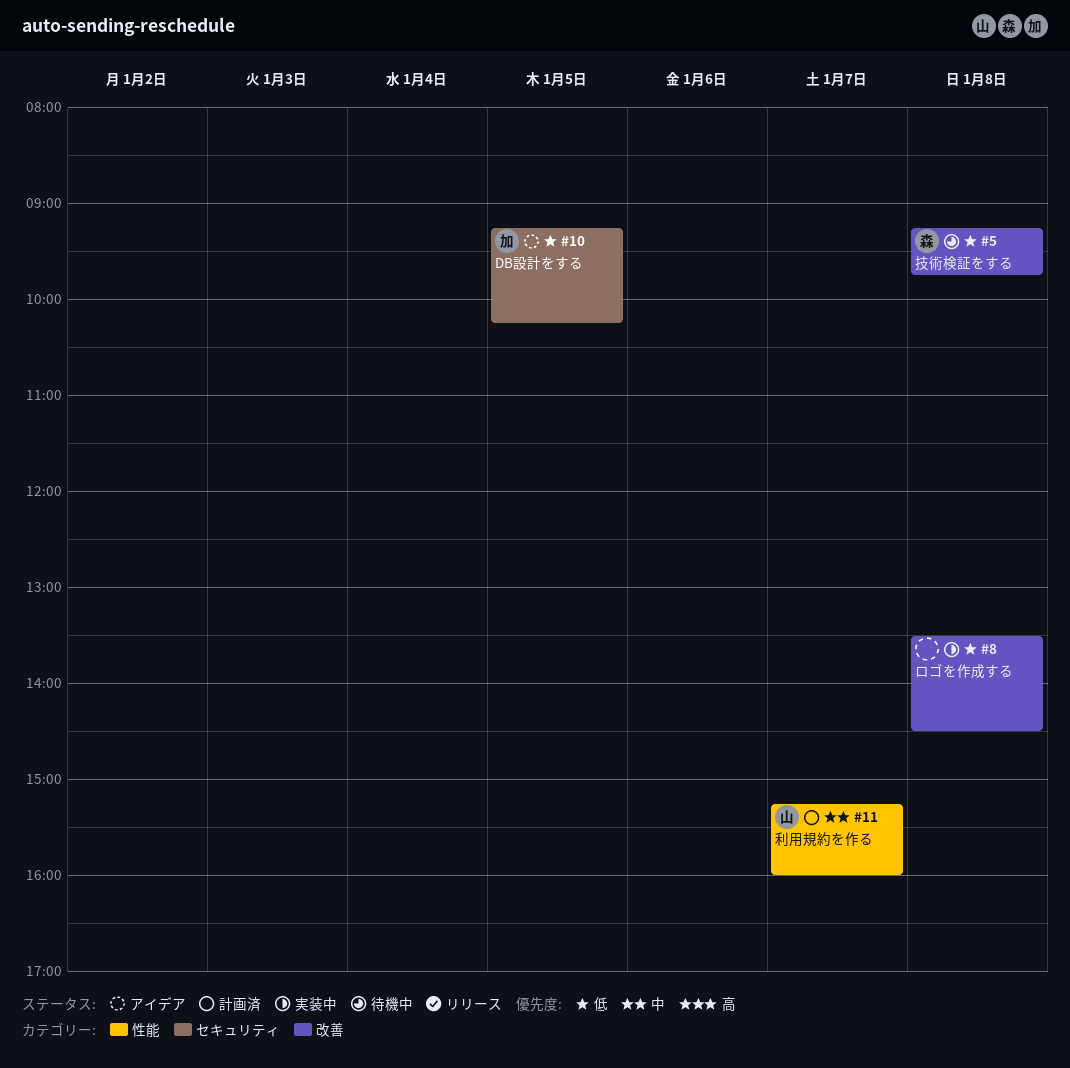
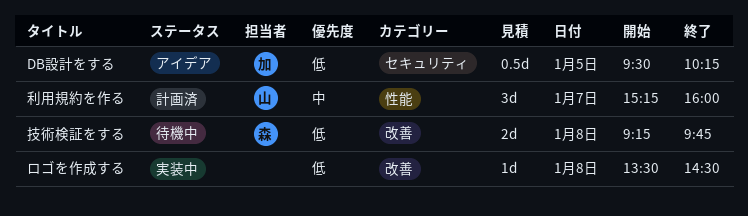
DB設計をする, begins: 09:15 -> 09:30

